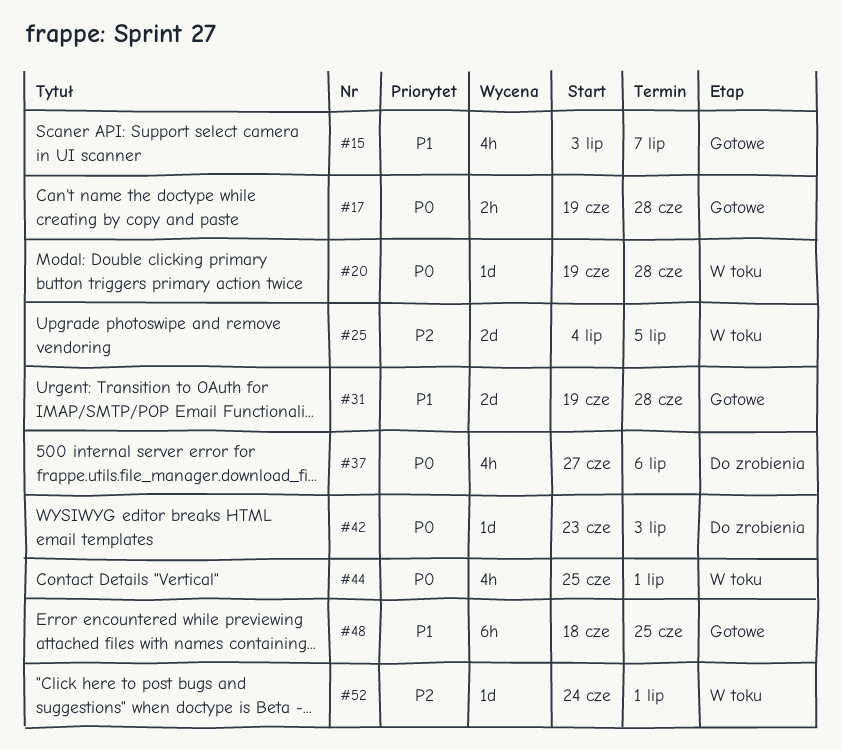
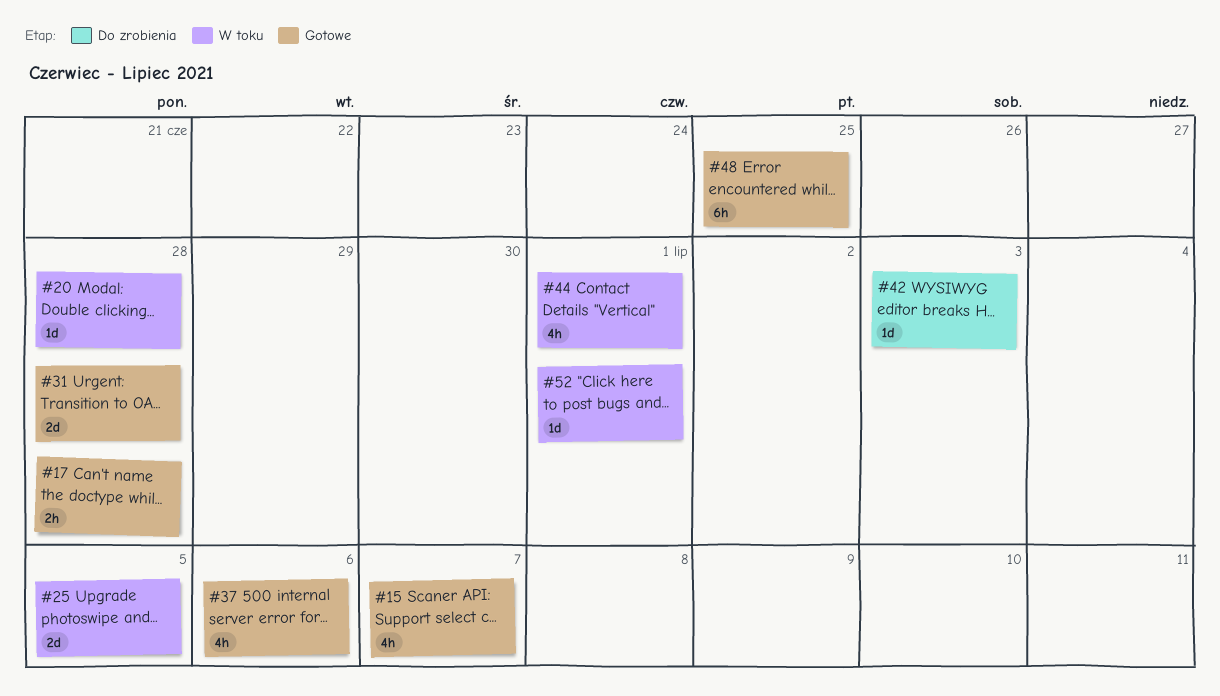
#37, status: Do zrobienia -> Gotowe

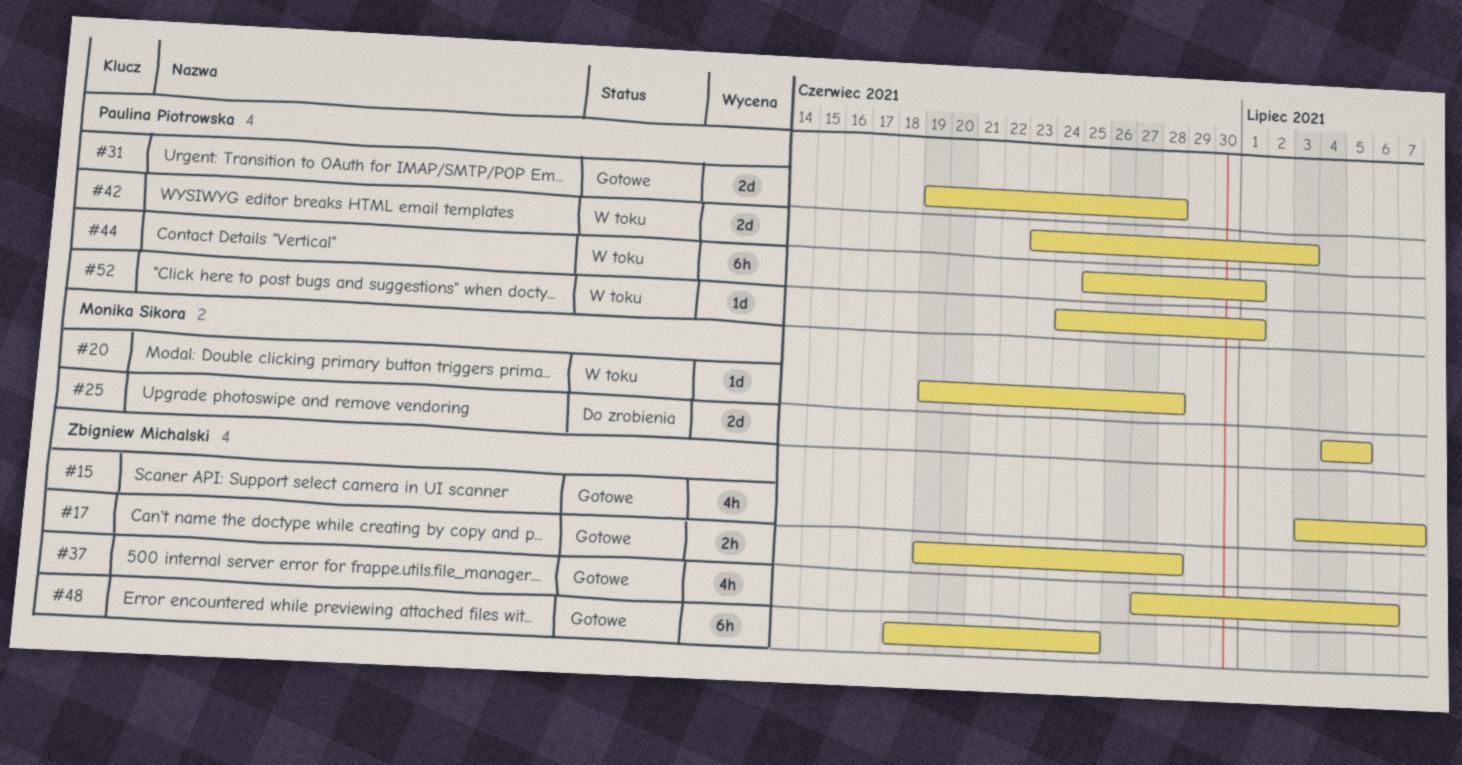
#25, status: W toku -> Do zrobienia
#42, status: Do zrobienia -> W toku
#42, estimate: 1d -> 2d
#44, estimate: 4h -> 6h

